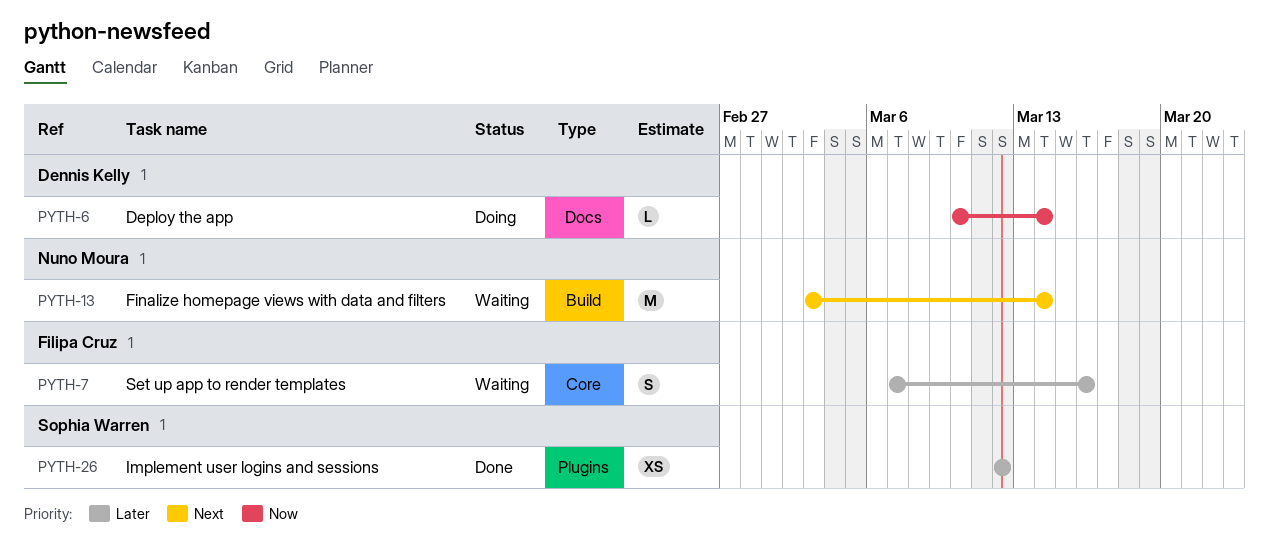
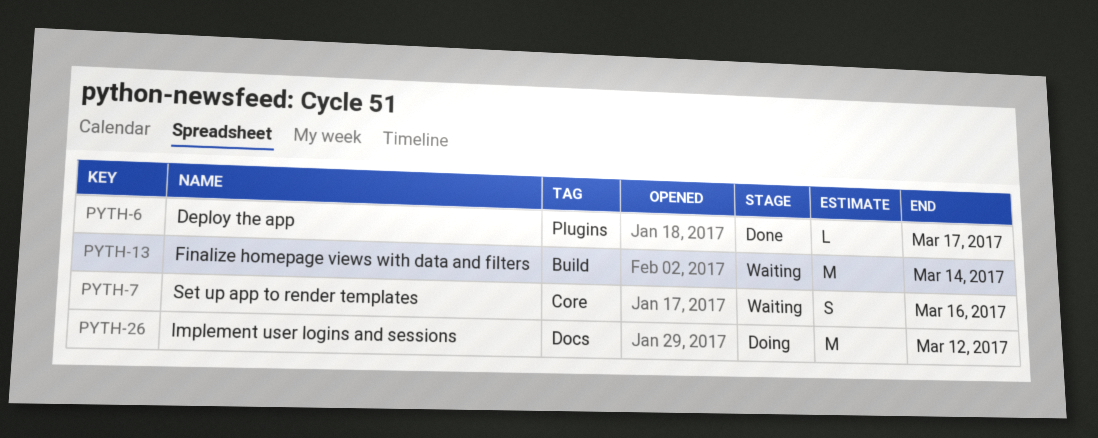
PYTH-6, status: Doing -> Done
PYTH-6, label: Docs -> Plugins
PYTH-6, due: Mar 14 -> Mar 17
PYTH-26, status: Done -> Doing
PYTH-26, label: Plugins -> Docs
PYTH-26, estimate: XS -> M

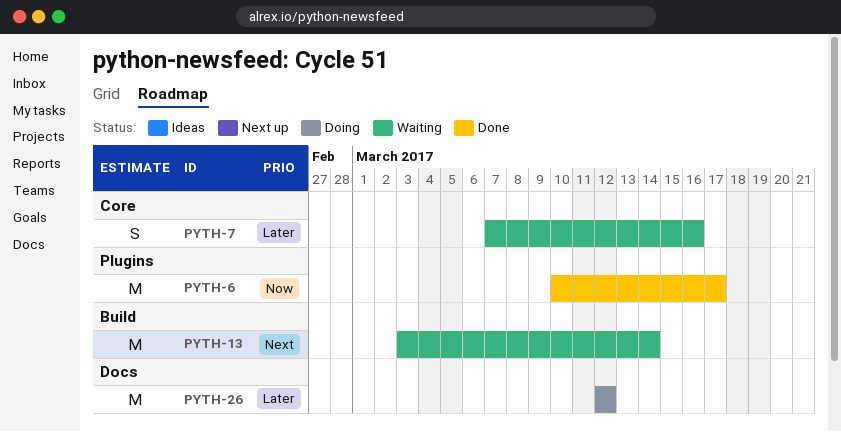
PYTH-6, estimate: L -> M

